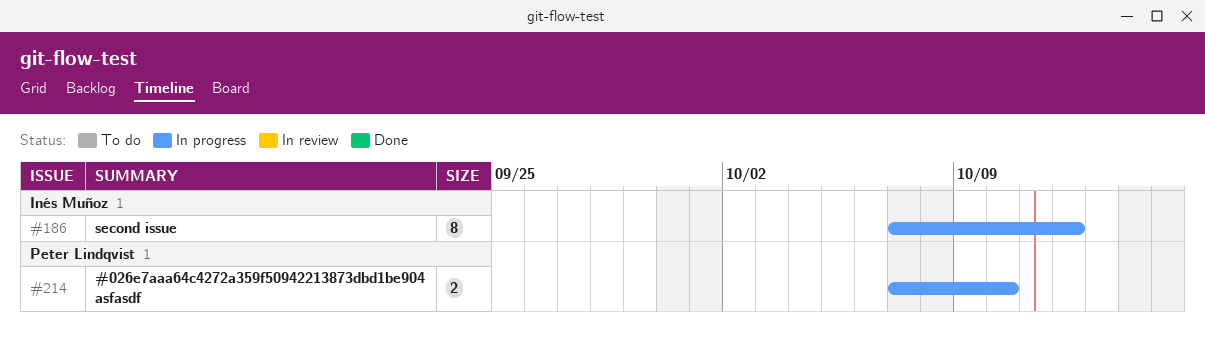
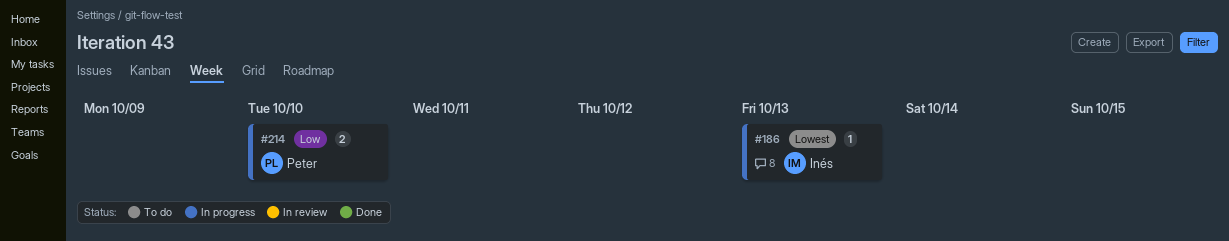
#186, estimate: 8 -> 1
#186, due: Oct 12 -> Oct 13

